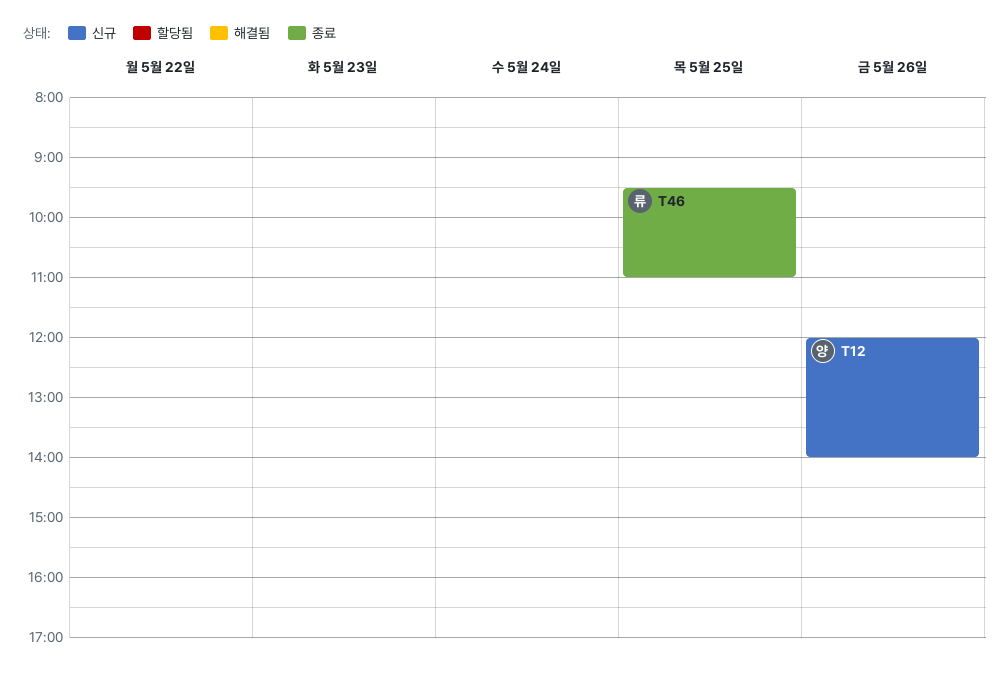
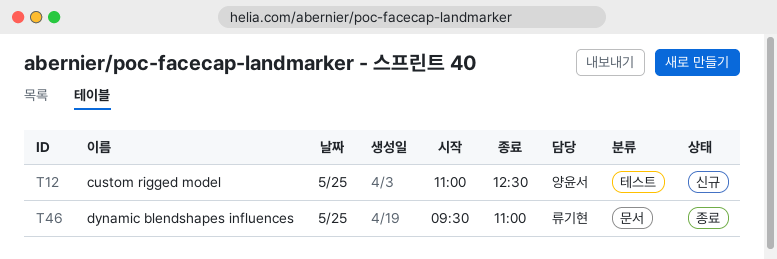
T12, day: May 26 -> May 25
T12, begins: 12:00 -> 11:00
T12, ends: 14:00 -> 12:30

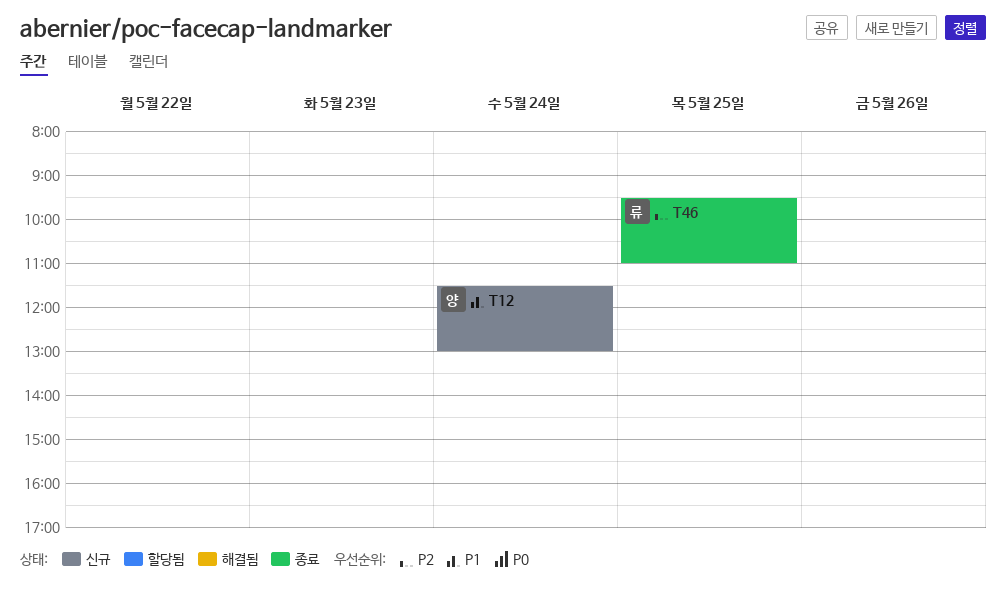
T12, day: May 25 -> May 24
T12, begins: 11:00 -> 11:30
T12, ends: 12:30 -> 13:00

